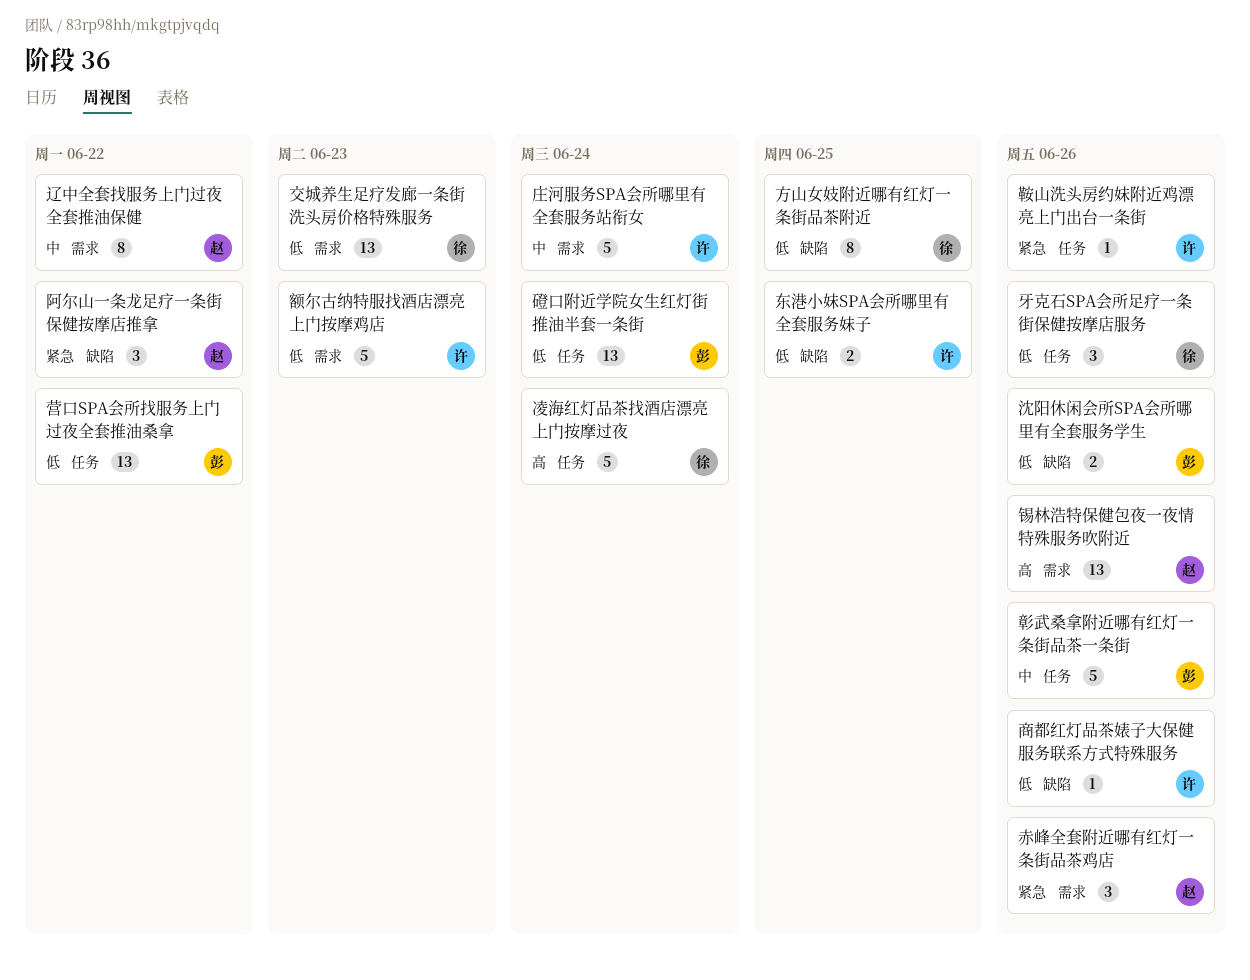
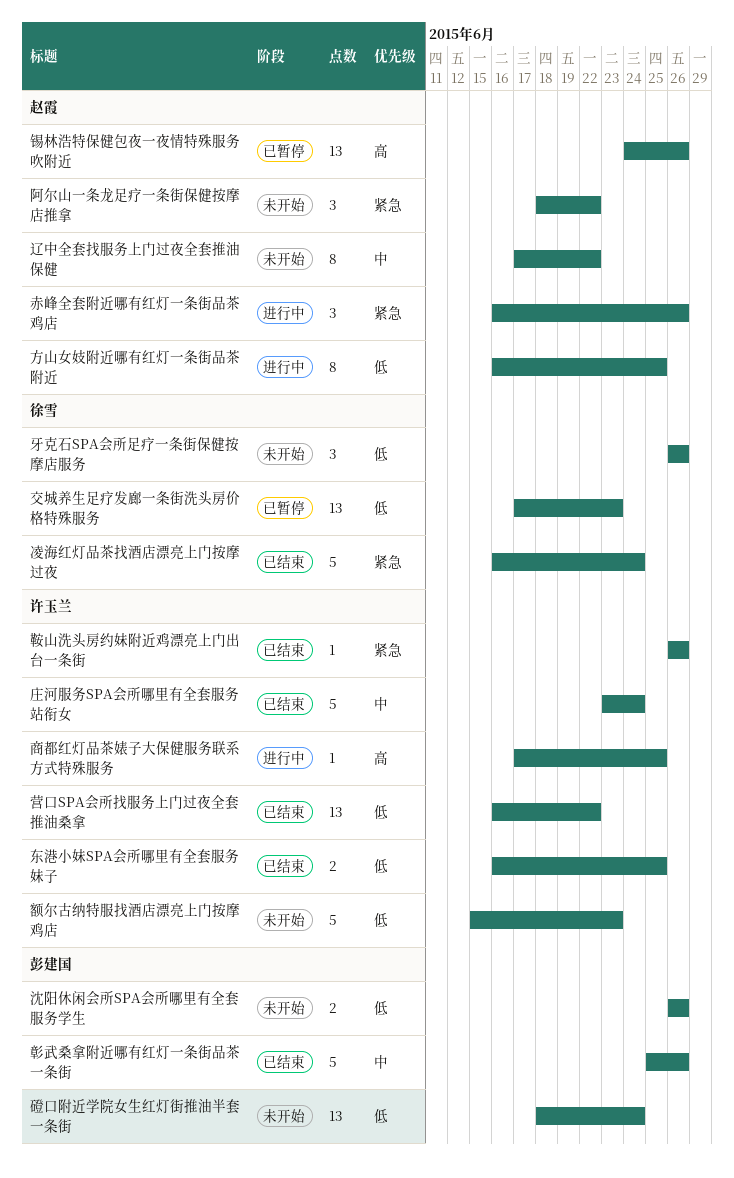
凌海红灯品茶找酒店漂亮上门按摩过夜, priority: 高 -> 紧急
商都红灯品茶婊子大保健服务联系方式特殊服务, priority: 低 -> 高
商都红灯品茶婊子大保健服务联系方式特殊服务, due: Jun 26 -> Jun 25
方山女妓附近哪有红灯一条街品茶附近, owner: 徐雪 -> 赵霞
营口SPA会所找服务上门过夜全套推油桑拿, owner: 彭建国 -> 许玉兰

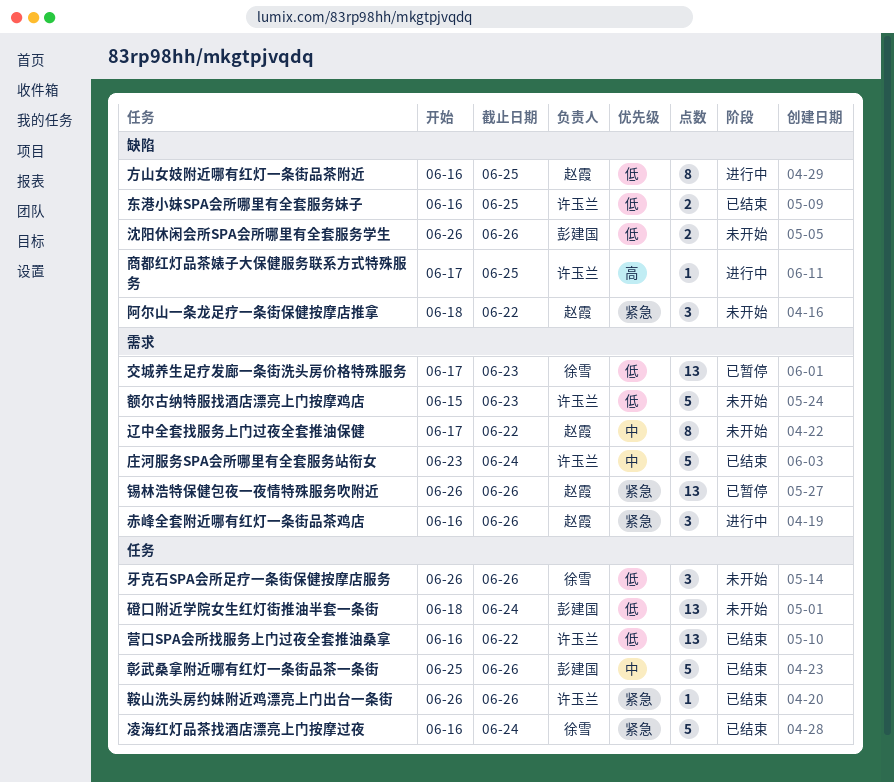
锡林浩特保健包夜一夜情特殊服务吹附近, priority: 高 -> 紧急
锡林浩特保健包夜一夜情特殊服务吹附近, start: Jun 24 -> Jun 26

